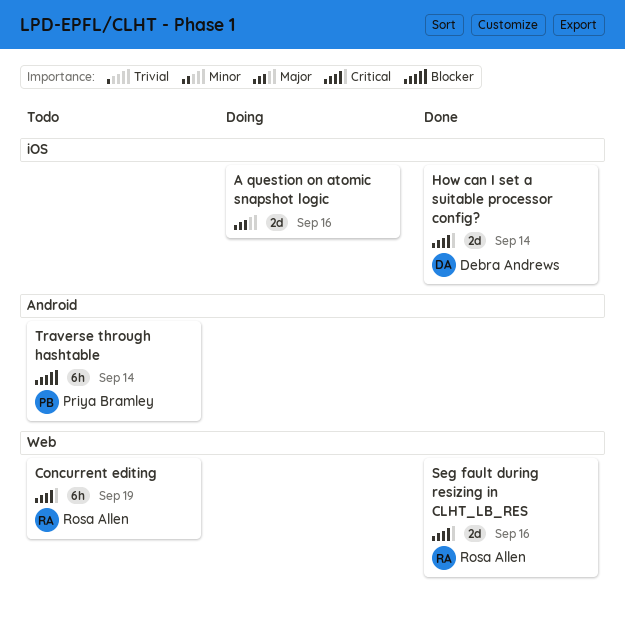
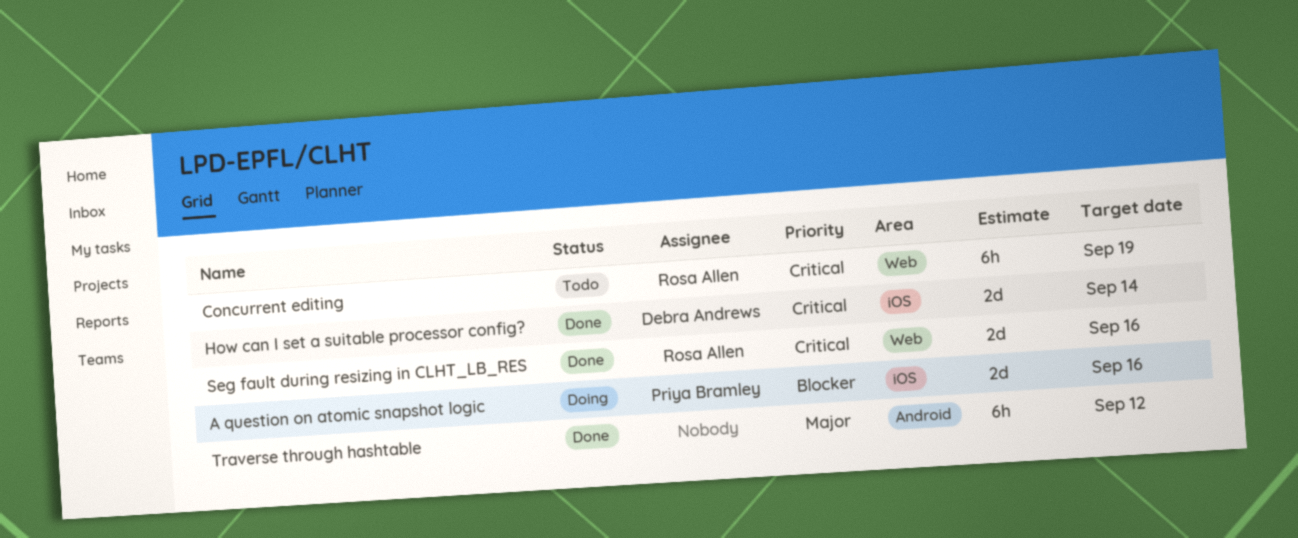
A question on atomic snapshot logic, owner: none -> Priya Bramley
A question on atomic snapshot logic, priority: Major -> Blocker
Traverse through hashtable, status: Todo -> Done
Traverse through hashtable, owner: Priya Bramley -> none
Traverse through hashtable, priority: Blocker -> Major
Traverse through hashtable, due: Sep 14 -> Sep 12

